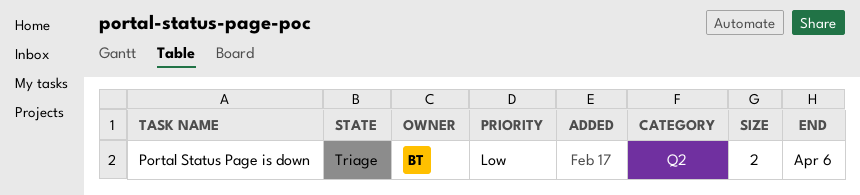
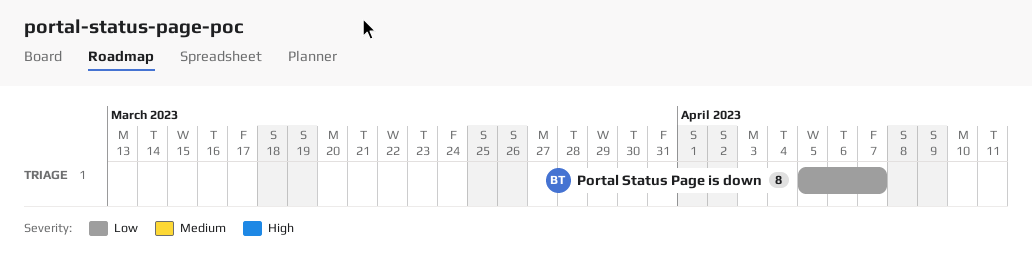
Portal Status Page is down, estimate: 2 -> 8
Portal Status Page is down, due: Apr 6 -> Apr 7

